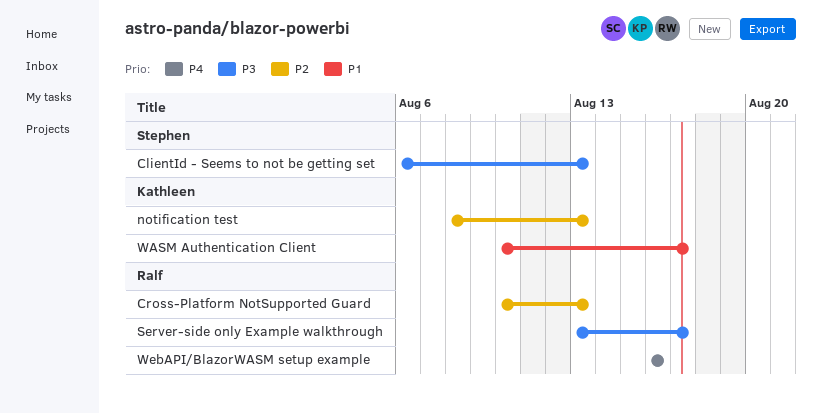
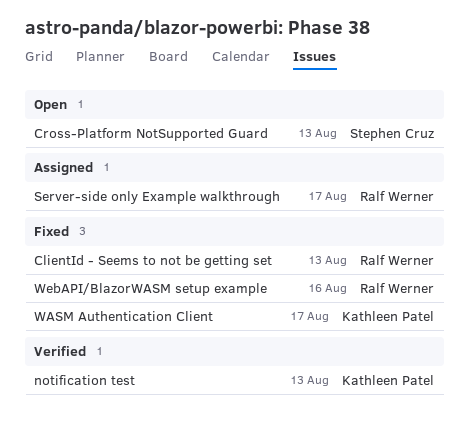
ClientId - Seems to not be getting set, owner: Stephen Cruz -> Ralf Werner
Cross-Platform NotSupported Guard, owner: Ralf Werner -> Stephen Cruz

